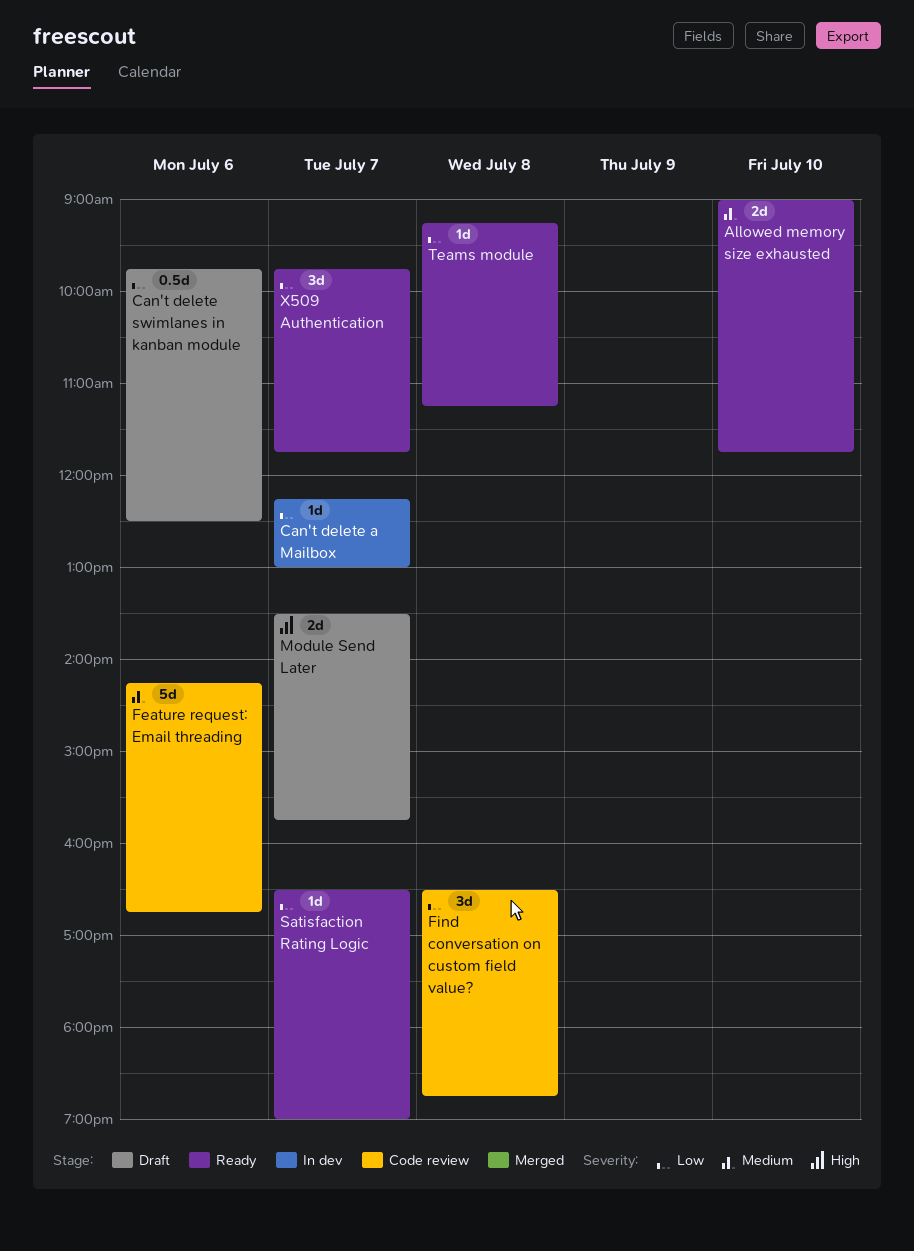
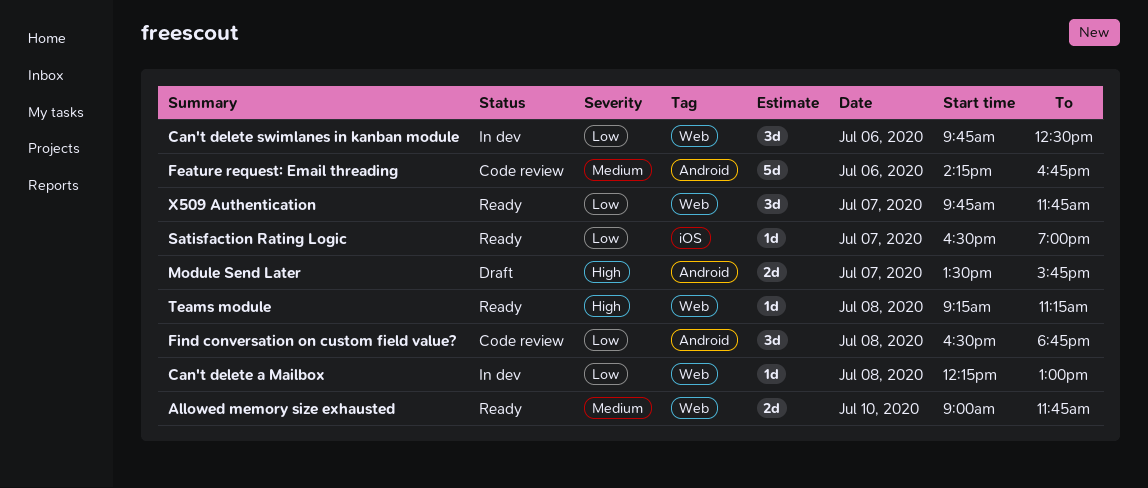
Can't delete a Mailbox, day: Jul 7 -> Jul 8
Can't delete swimlanes in kanban module, status: Draft -> In dev
Can't delete swimlanes in kanban module, estimate: 0.5d -> 3d
Teams module, priority: Low -> High

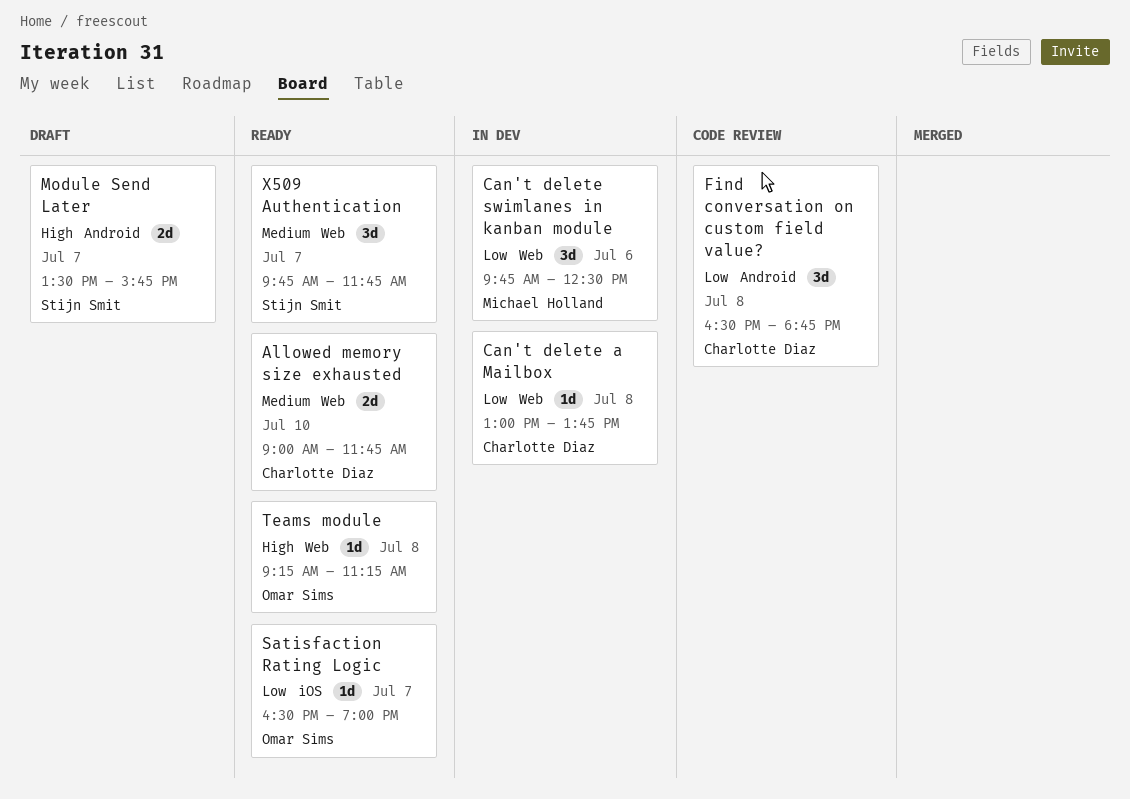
Can't delete a Mailbox, begins: 12:15 -> 13:00
Can't delete a Mailbox, ends: 13:00 -> 13:45
Feature request: Email threading: present -> none
X509 Authentication, priority: Low -> Medium

